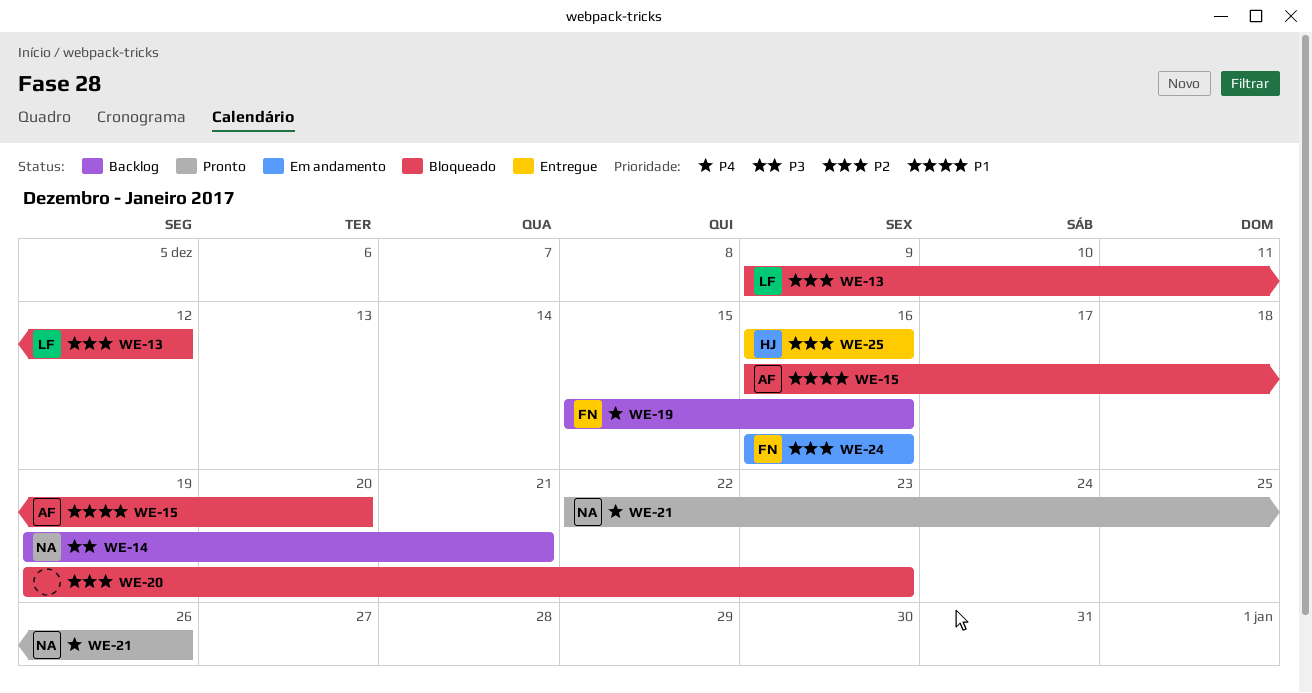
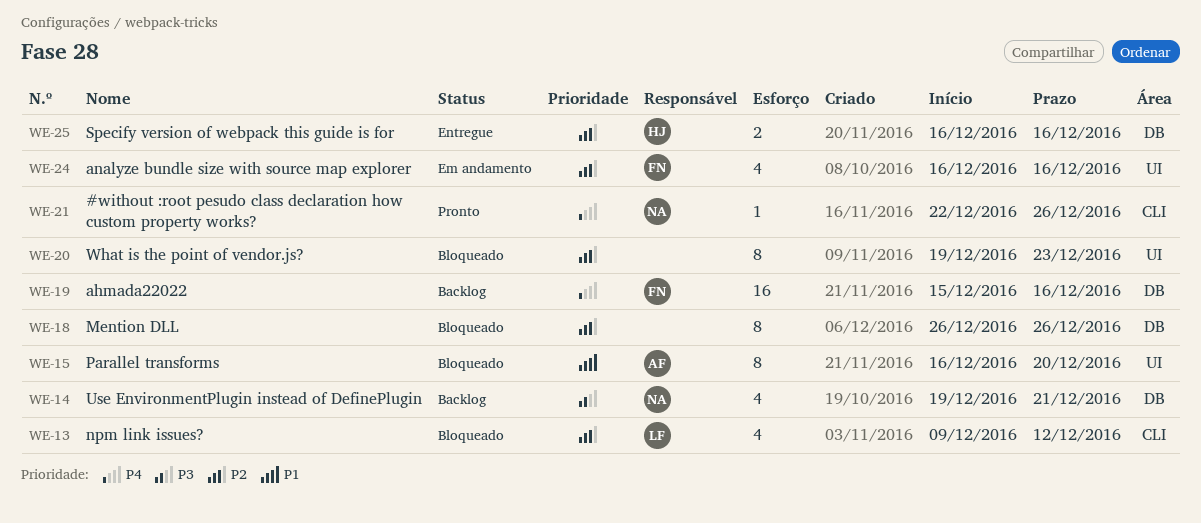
WE-18: none -> present

